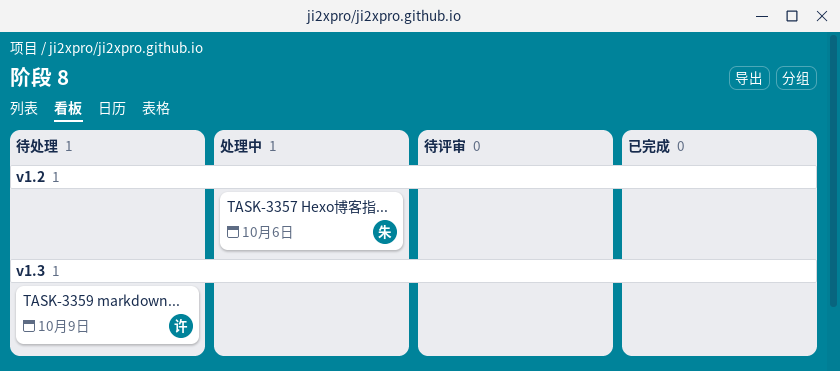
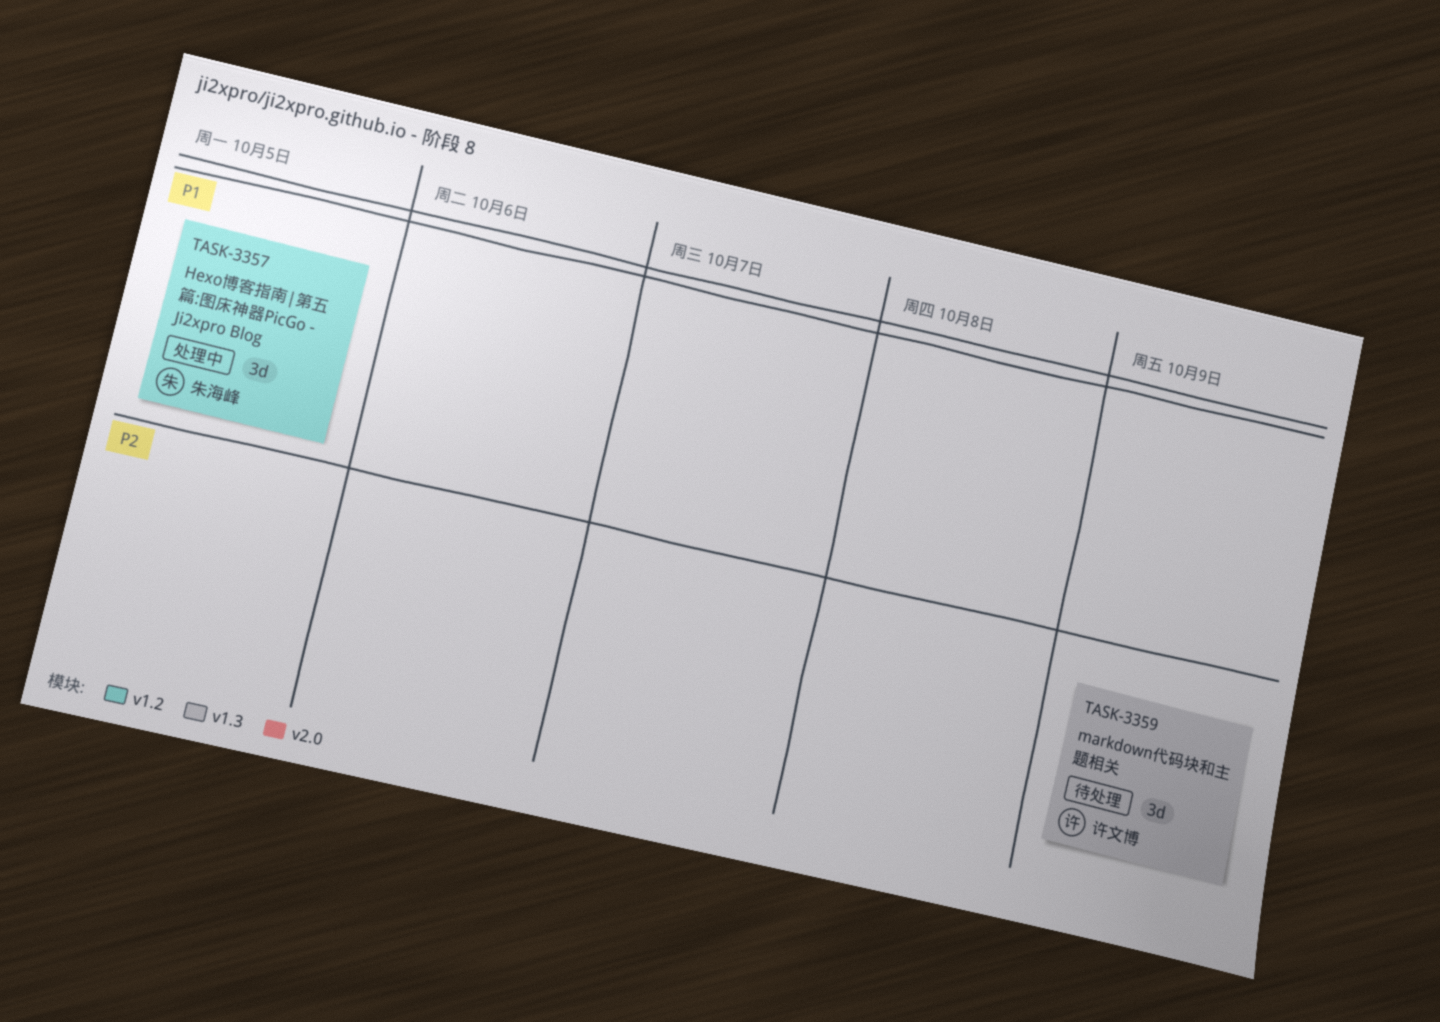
TASK-3357, due: Oct 6 -> Oct 5

